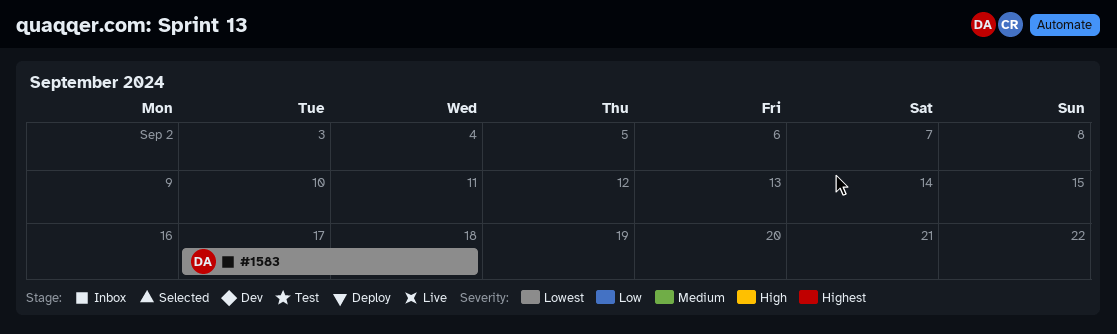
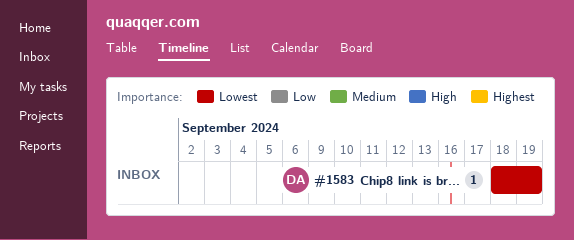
#1583, start: Sep 17 -> Sep 18
#1583, due: Sep 18 -> Sep 19

